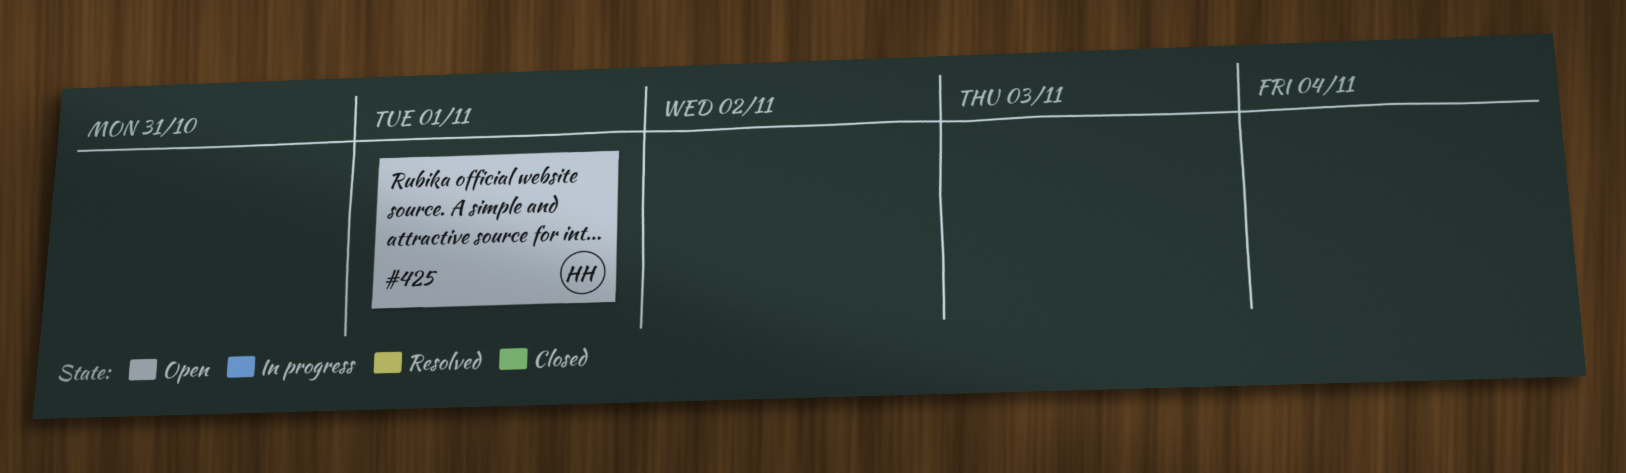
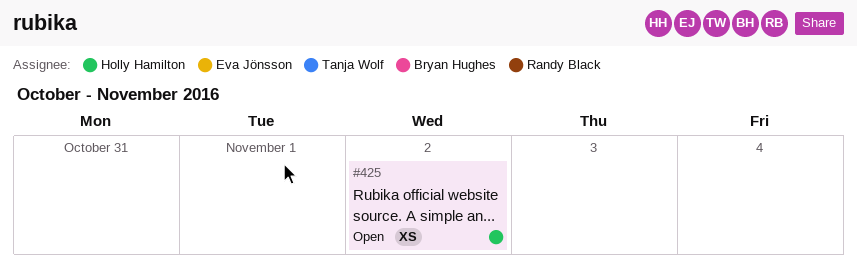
#425, due: Nov 1 -> Nov 2

